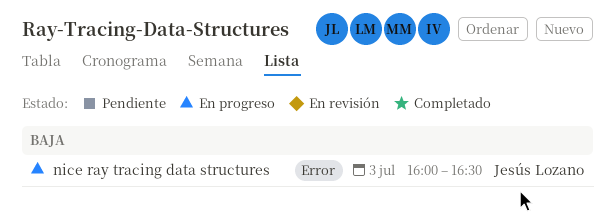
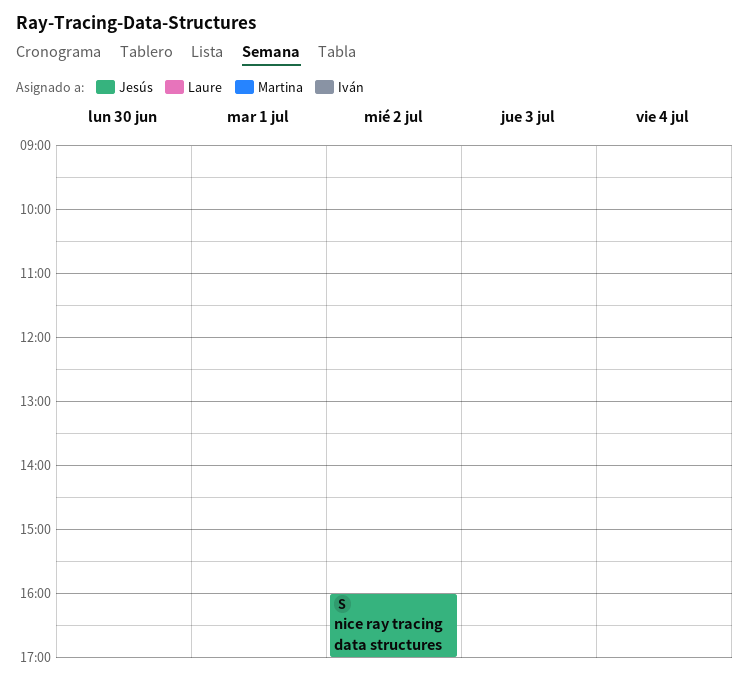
nice ray tracing data structures, day: Jul 3 -> Jul 2
nice ray tracing data structures, ends: 16:30 -> 17:00

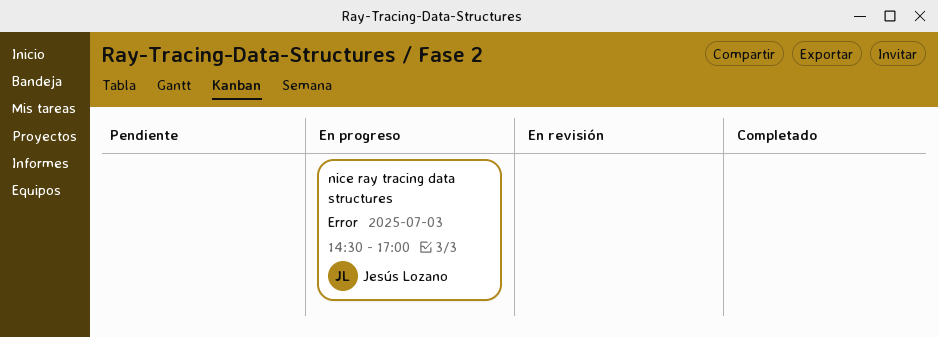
nice ray tracing data structures, day: Jul 2 -> Jul 3
nice ray tracing data structures, begins: 16:00 -> 14:30

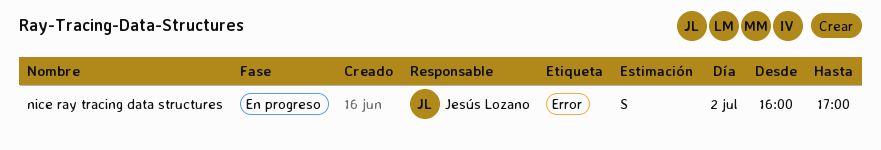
nice ray tracing data structures, day: Jul 3 -> Jul 2
nice ray tracing data structures, begins: 14:30 -> 16:00

